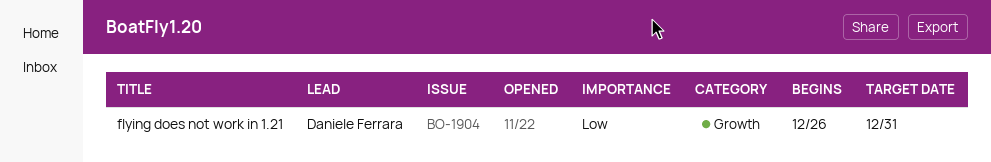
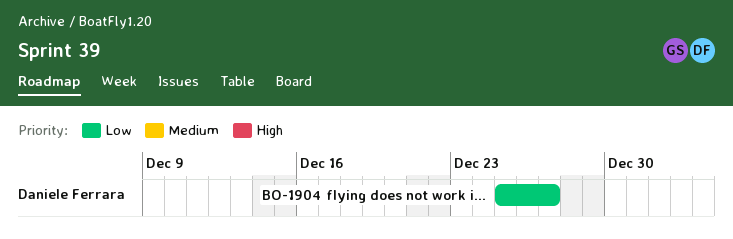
BO-1904, start: Dec 26 -> Dec 25
BO-1904, due: Dec 31 -> Dec 27

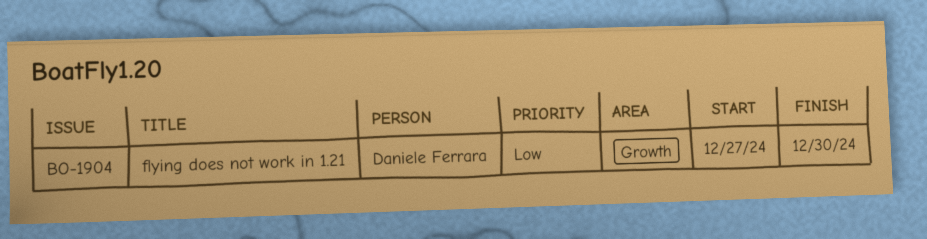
BO-1904, start: Dec 25 -> Dec 27
BO-1904, due: Dec 27 -> Dec 30

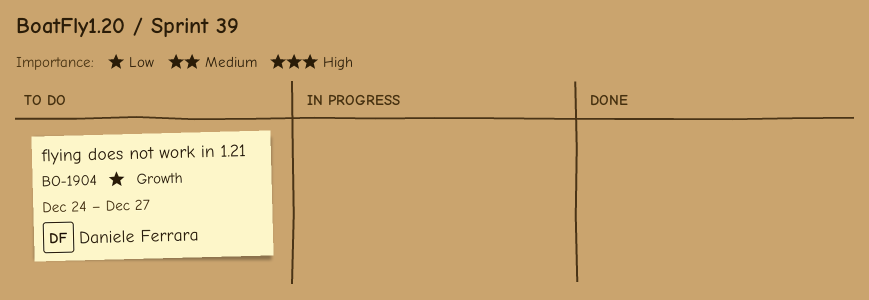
BO-1904, start: Dec 27 -> Dec 24
BO-1904, due: Dec 30 -> Dec 27

